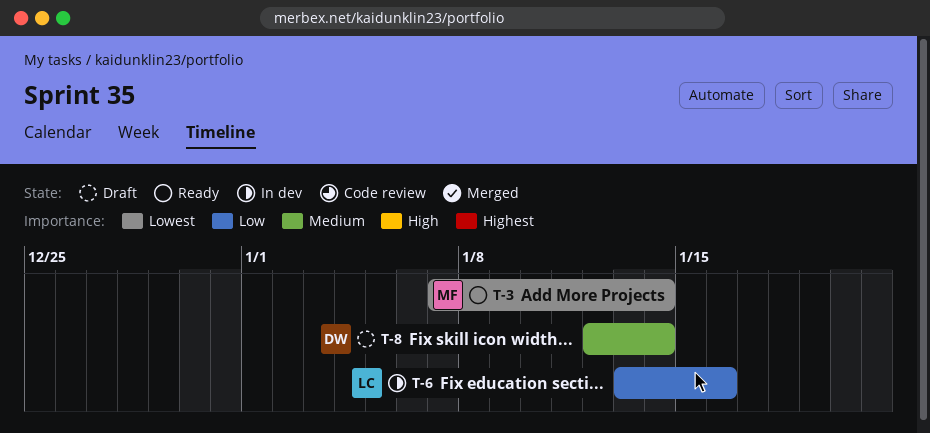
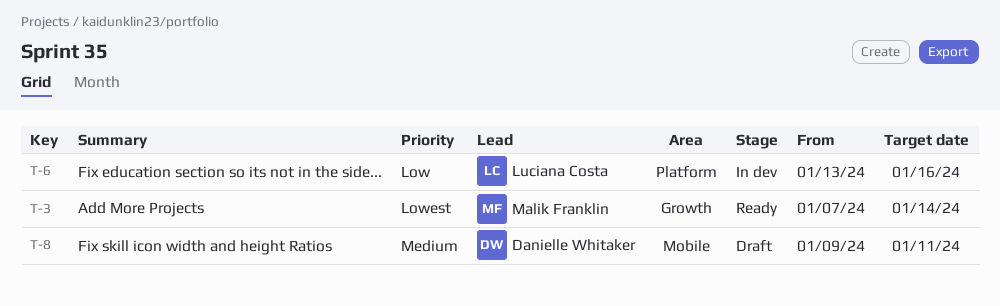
T-8, start: Jan 12 -> Jan 9
T-8, due: Jan 14 -> Jan 11

